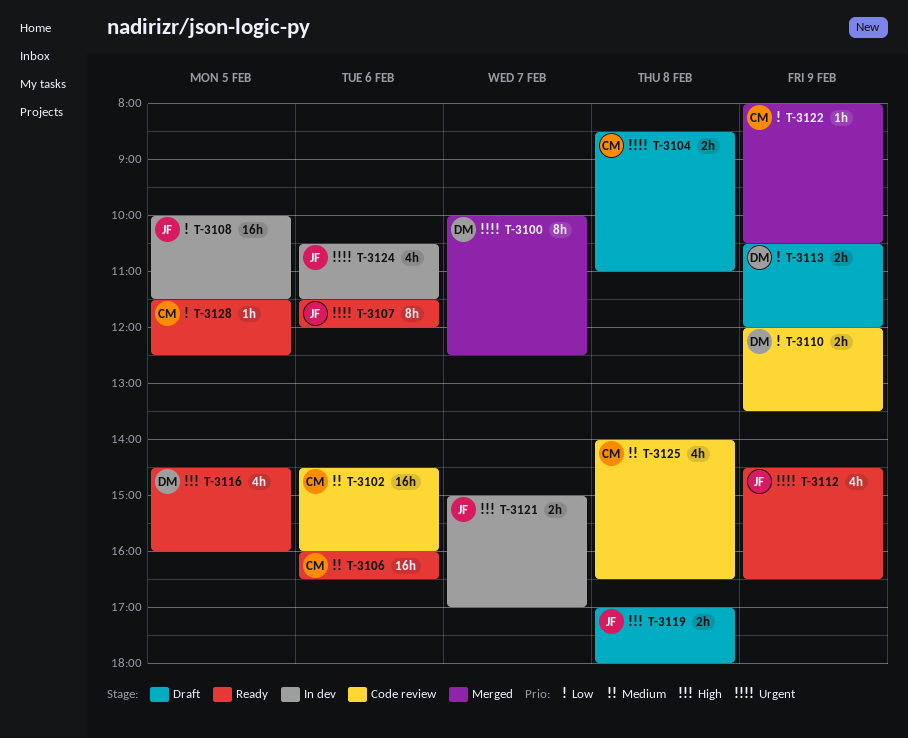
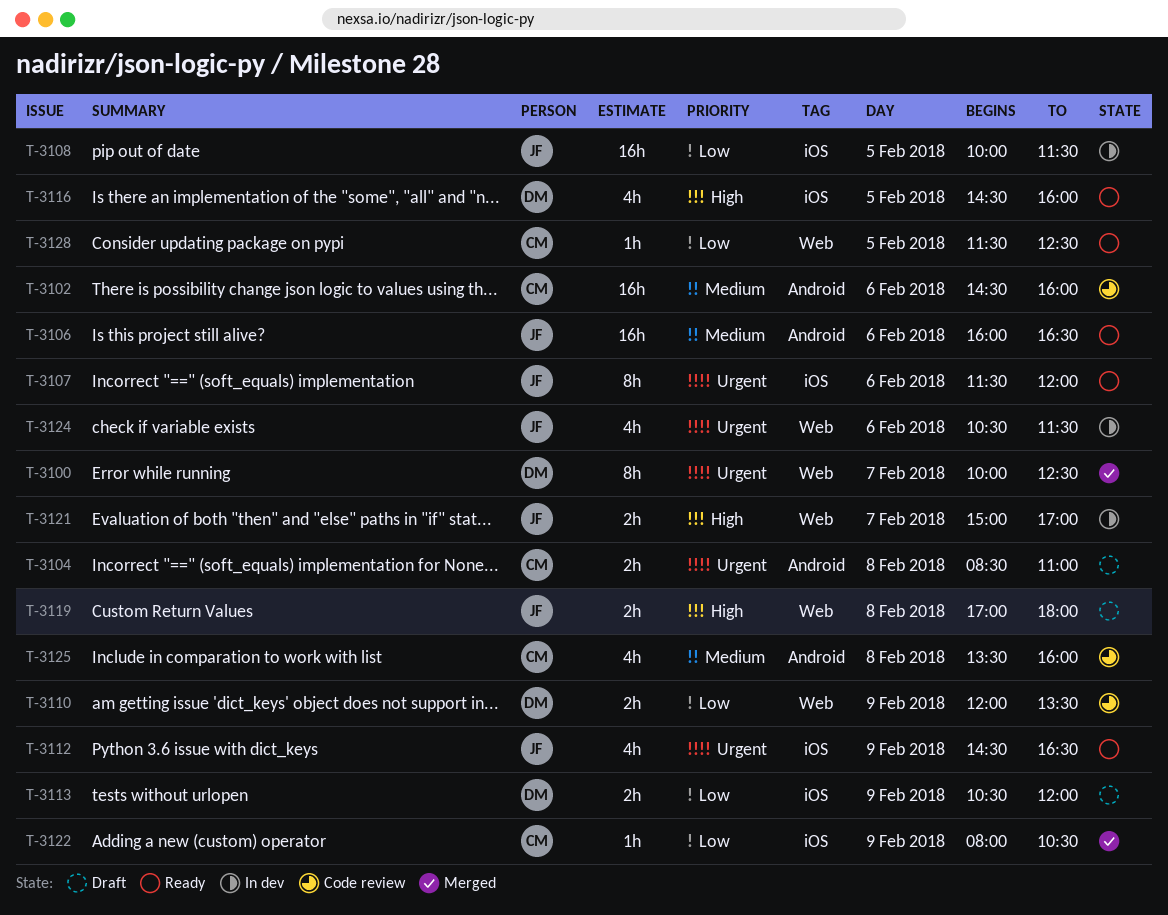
T-3106, owner: CM -> JF
T-3125, begins: 14:00 -> 13:30
T-3125, ends: 16:30 -> 16:00

